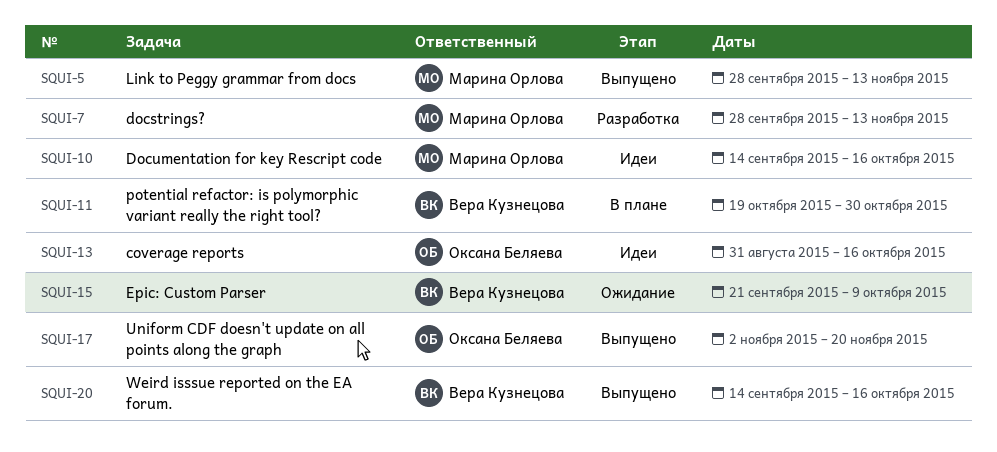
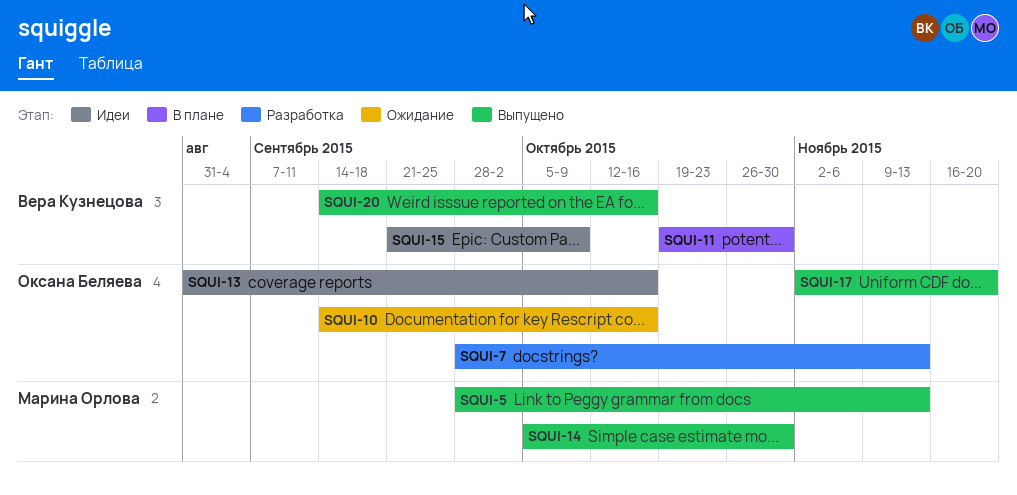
SQUI-7, owner: Марина Орлова -> Оксана Беляева
SQUI-10, status: Идеи -> Ожидание
SQUI-10, owner: Марина Орлова -> Оксана Беляева
SQUI-14: none -> present
SQUI-15, status: Ожидание -> Идеи

